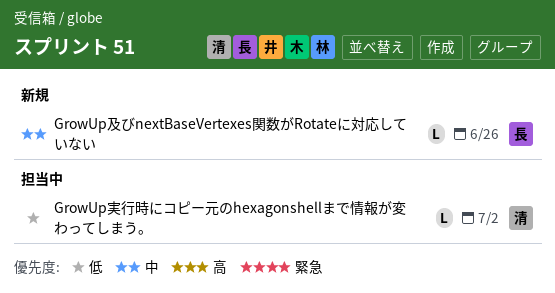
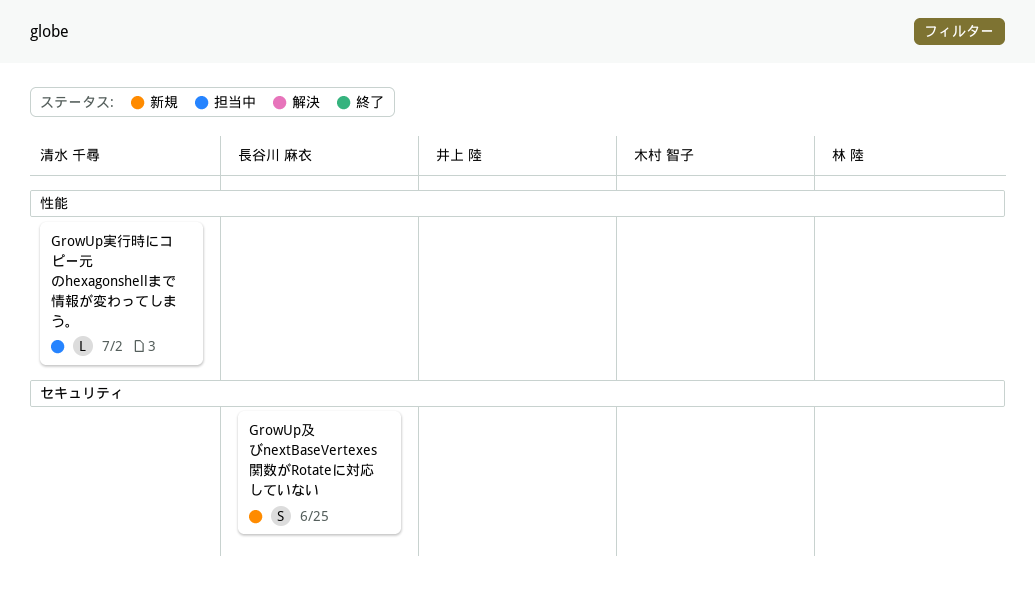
GrowUp及びnextBaseVertexes関数がRotateに対応していない, estimate: L -> S
GrowUp及びnextBaseVertexes関数がRotateに対応していない, due: Jun 26 -> Jun 25

